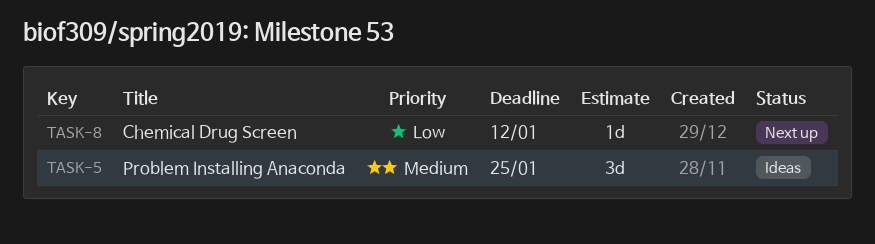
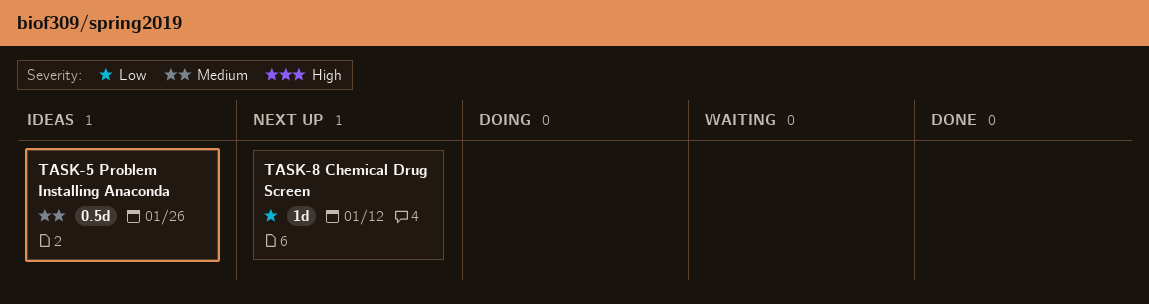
TASK-5, estimate: 3d -> 0.5d
TASK-5, due: Jan 25 -> Jan 26

